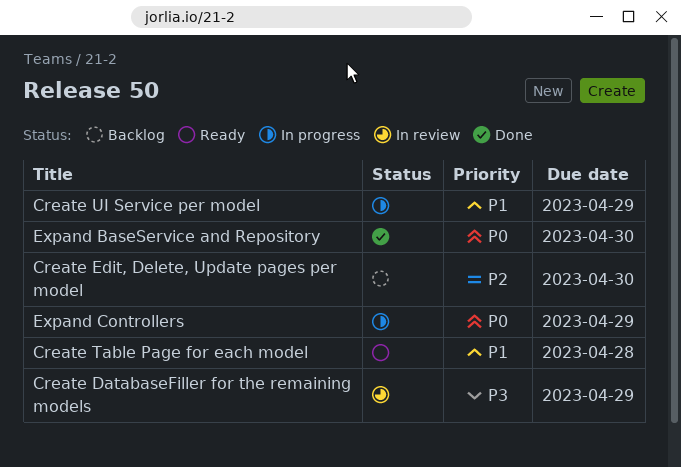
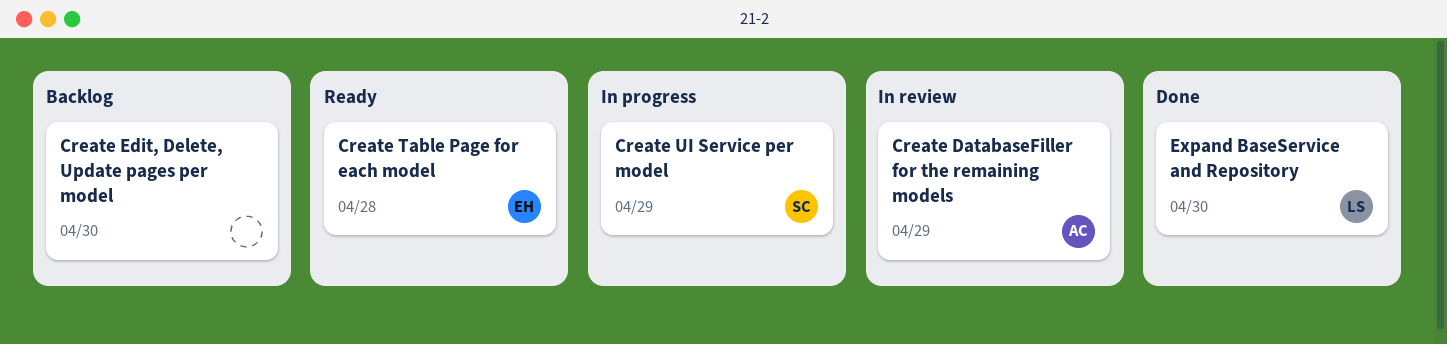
Expand Controllers: present -> none

